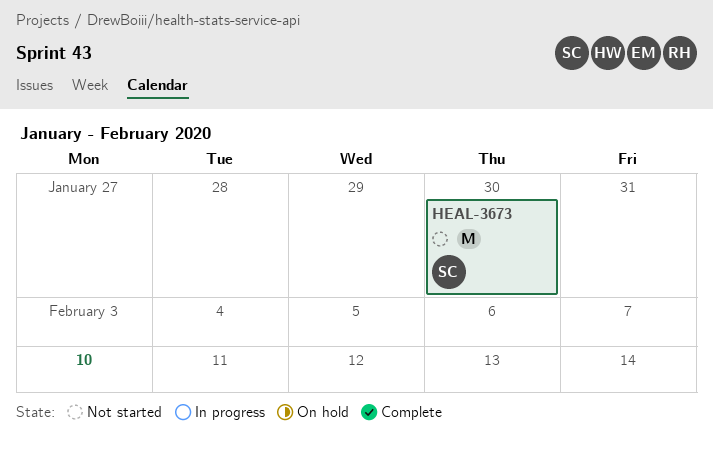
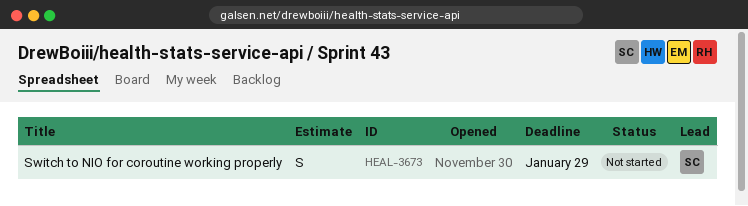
HEAL-3673, estimate: M -> S
HEAL-3673, due: Jan 30 -> Jan 29

